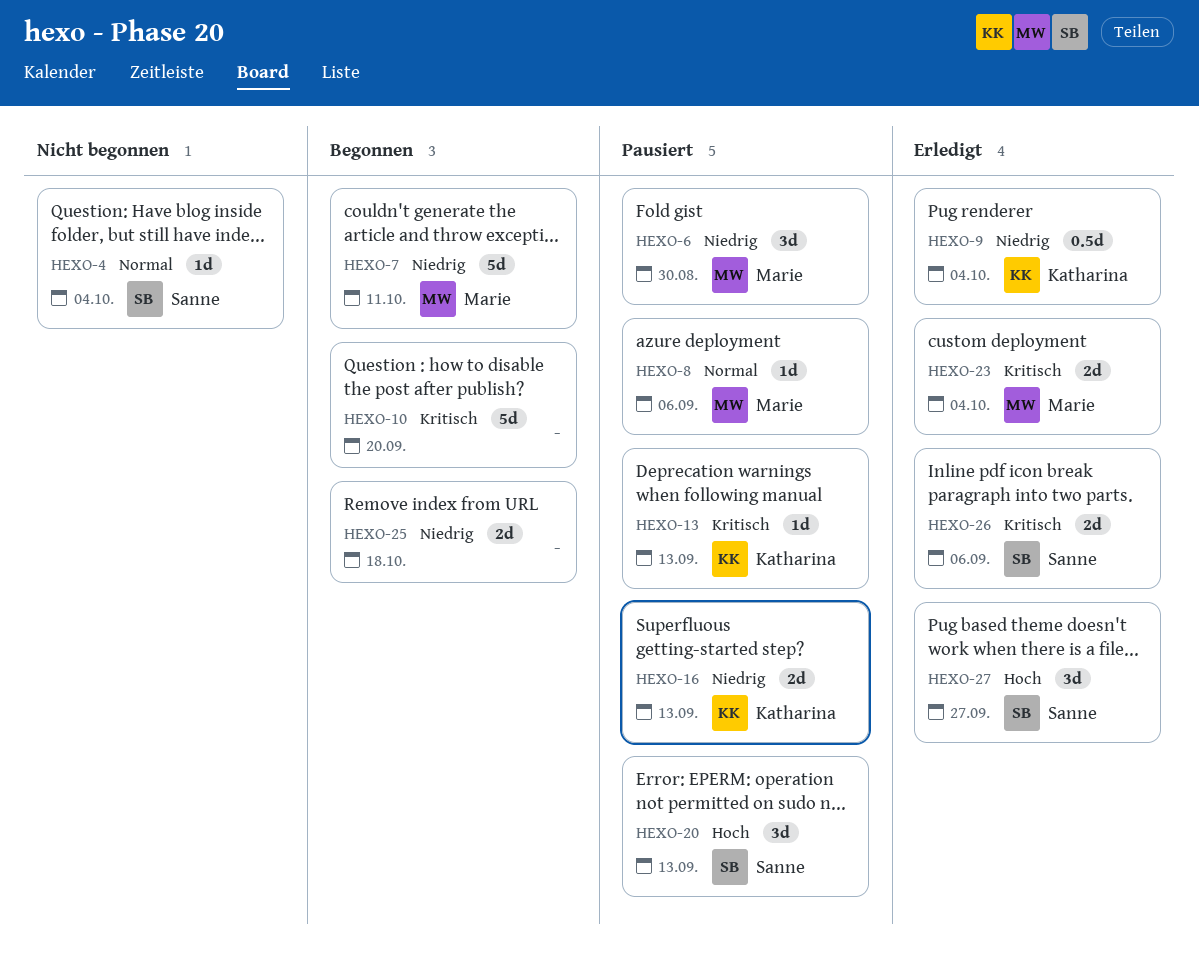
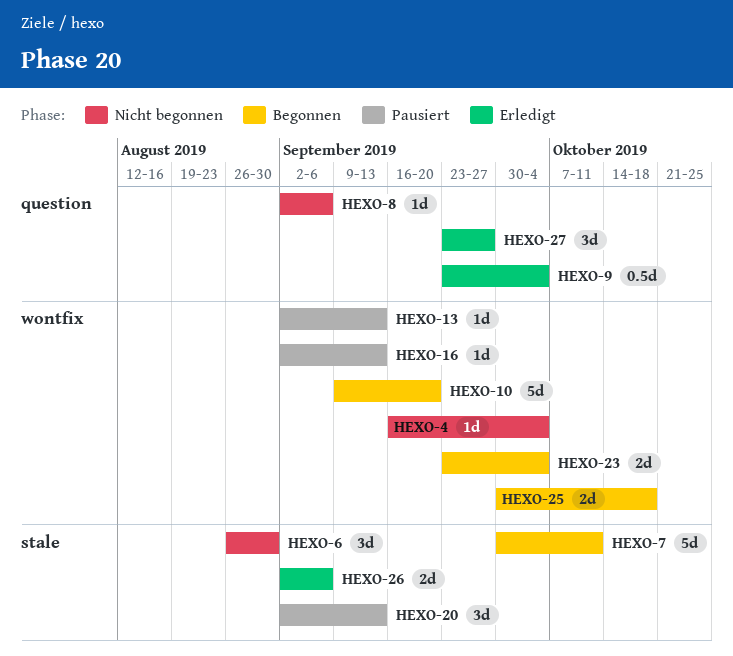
HEXO-6, status: Pausiert -> Nicht begonnen
HEXO-8, status: Pausiert -> Nicht begonnen
HEXO-16, estimate: 2d -> 1d
HEXO-23, status: Erledigt -> Begonnen

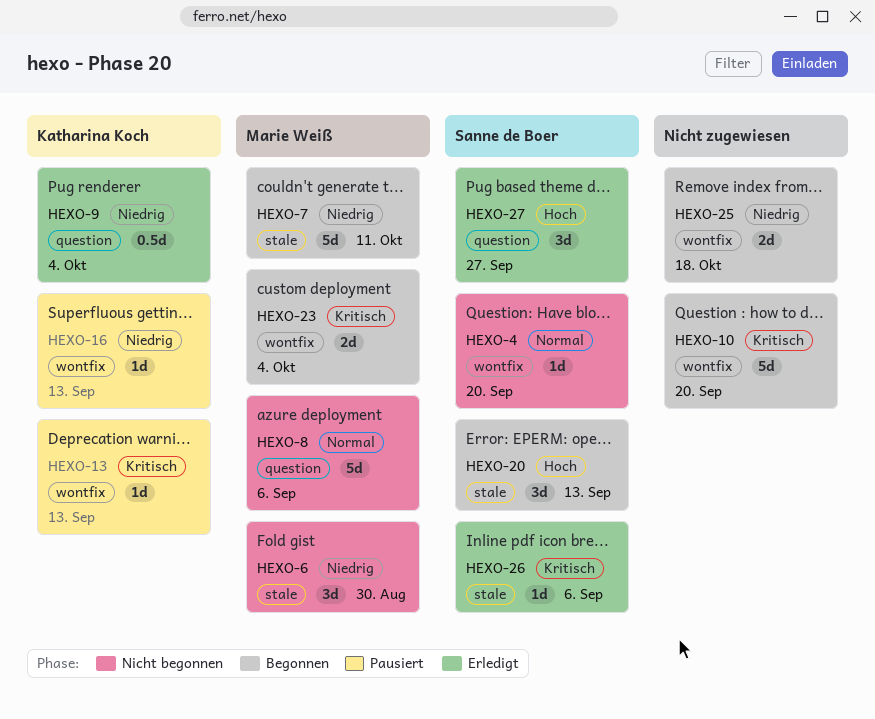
HEXO-4, due: Oct 4 -> Sep 20
HEXO-8, estimate: 1d -> 5d
HEXO-20, status: Pausiert -> Begonnen
HEXO-26, estimate: 2d -> 1d

